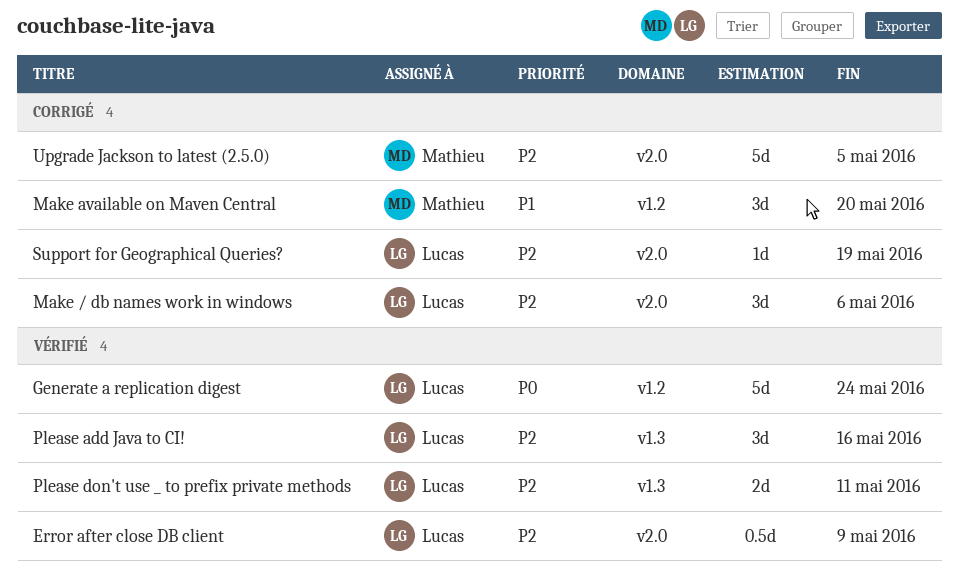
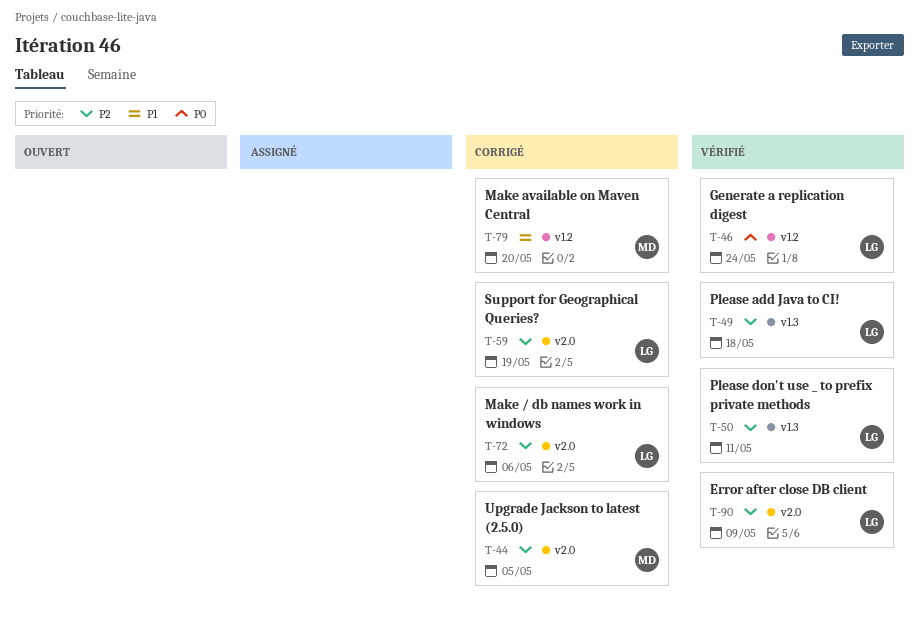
Please add Java to CI!, due: May 16 -> May 18

